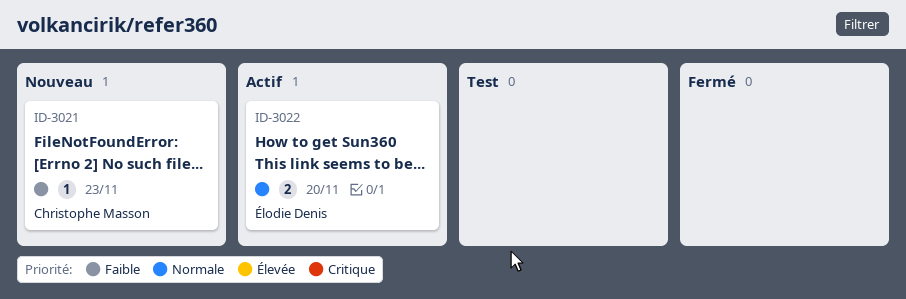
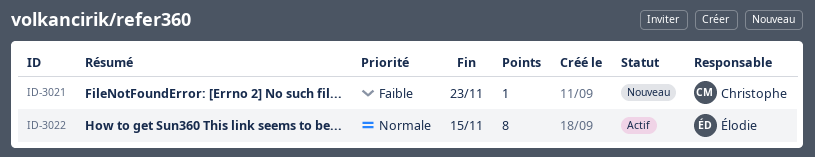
ID-3022, estimate: 2 -> 8
ID-3022, due: Nov 20 -> Nov 15

